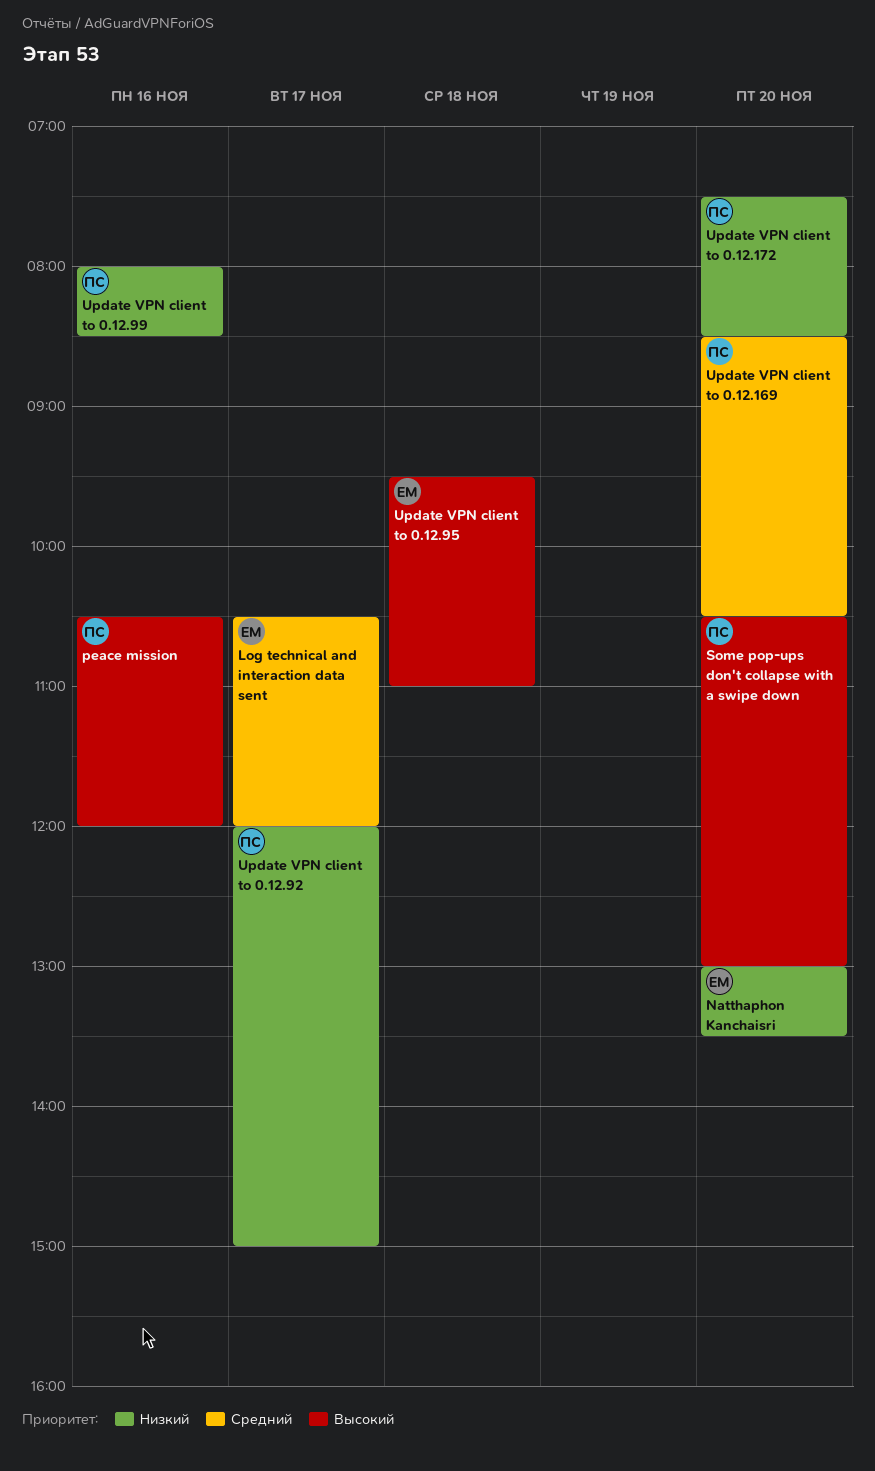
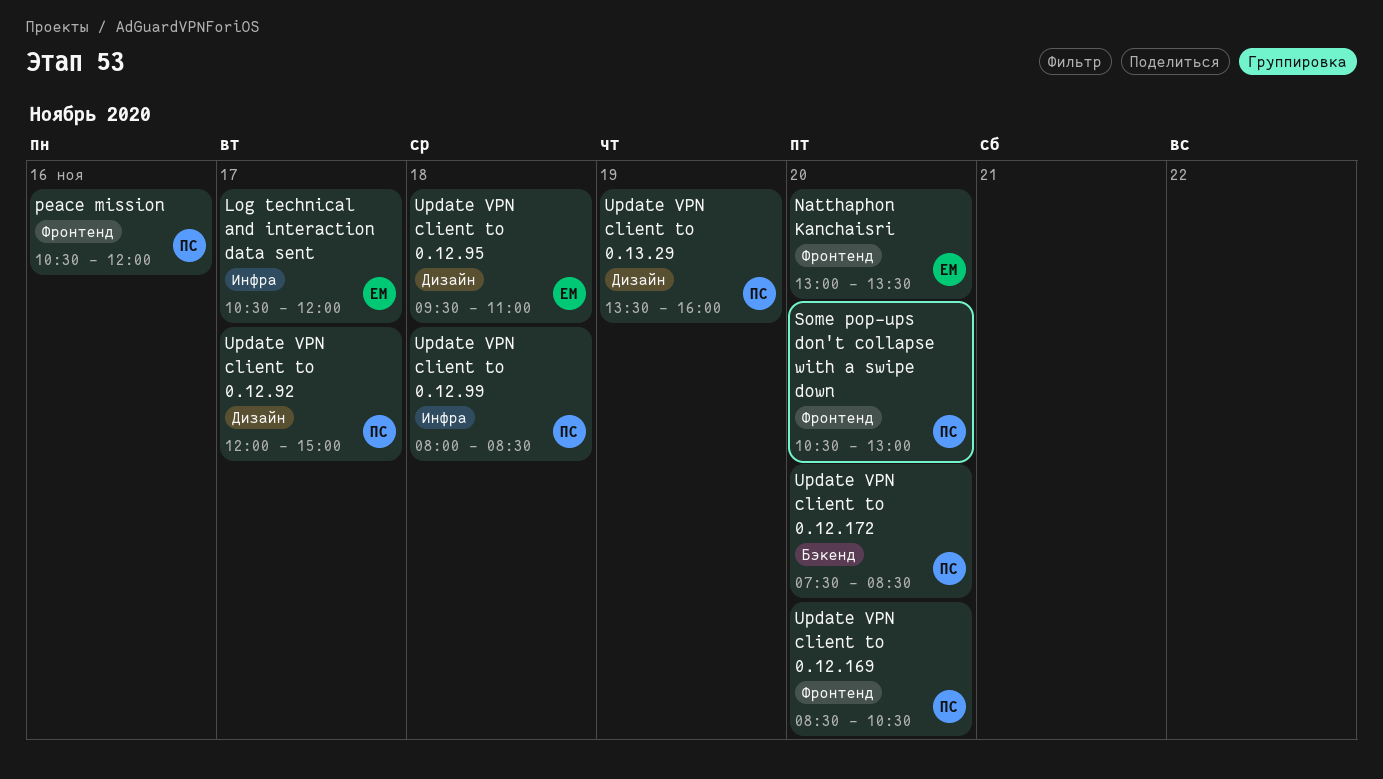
Update VPN client to 0.12.99, day: Nov 16 -> Nov 18
Update VPN client to 0.13.29: none -> present

